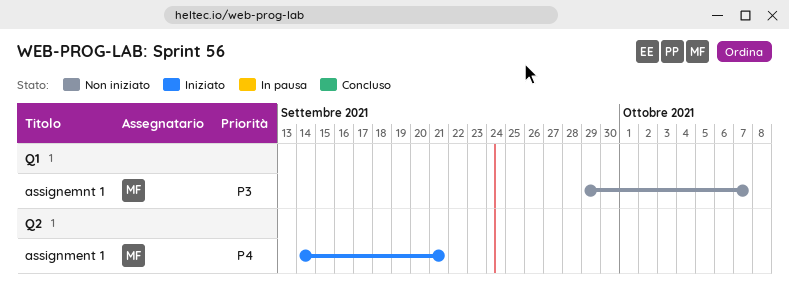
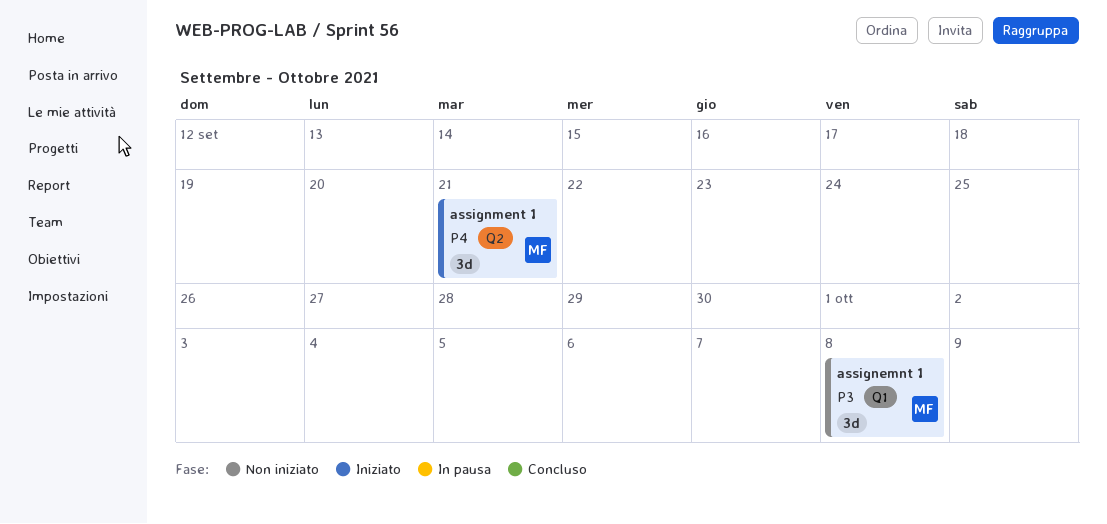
assignemnt 1, due: Oct 7 -> Oct 8

